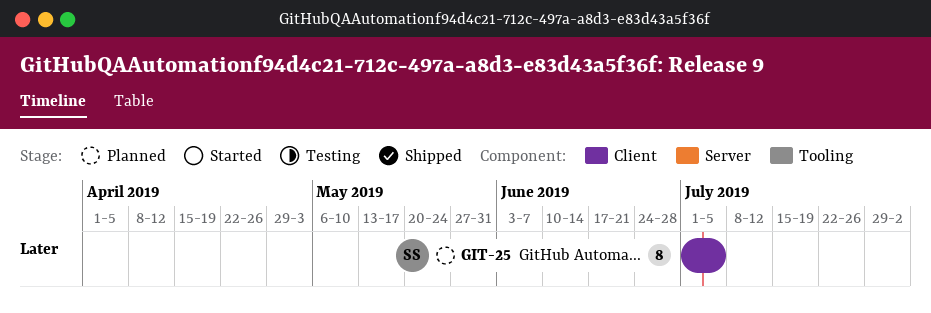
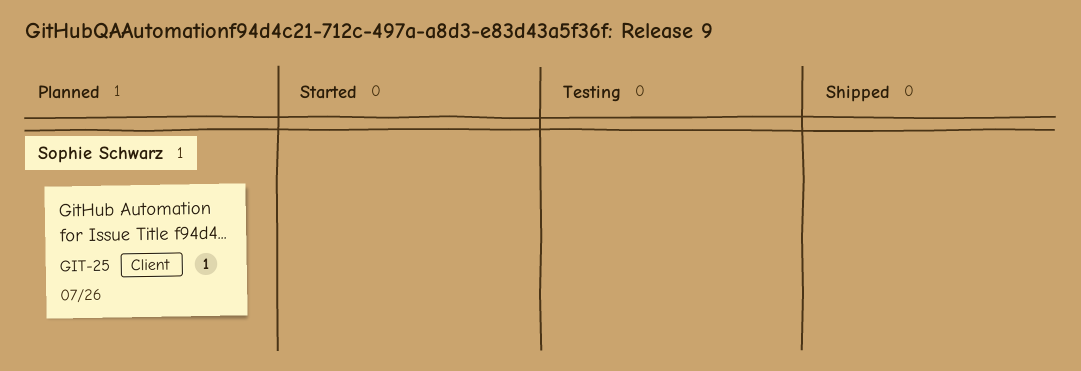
GIT-25, estimate: 8 -> 1
GIT-25, due: Jul 5 -> Jul 26

